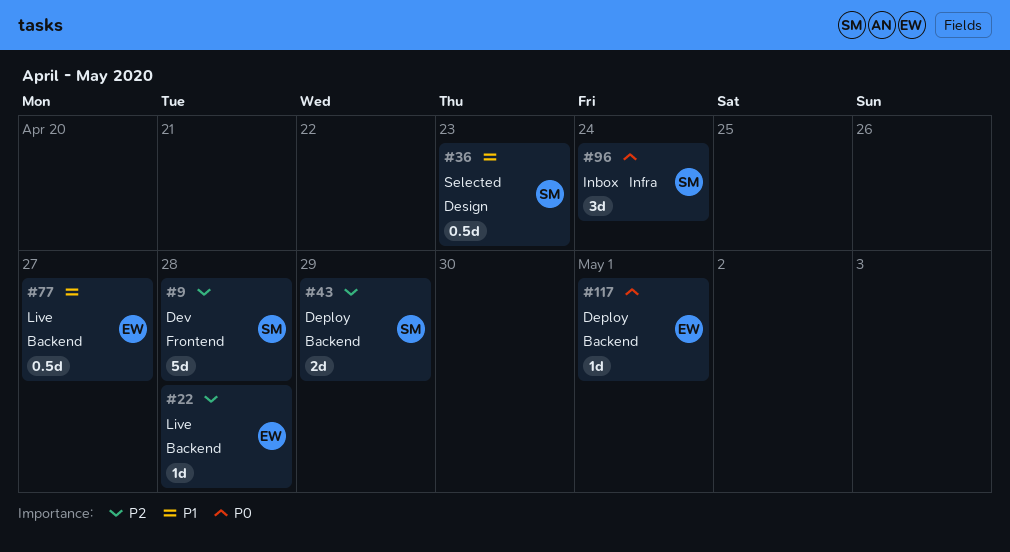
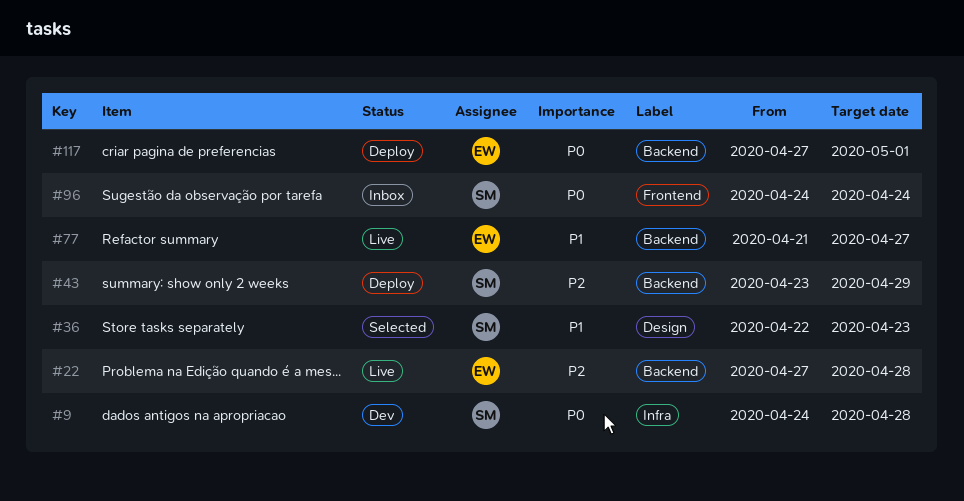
#9, priority: P2 -> P0
#9, label: Frontend -> Infra
#96, label: Infra -> Frontend

